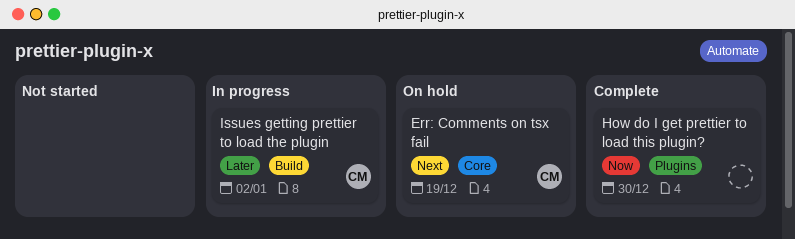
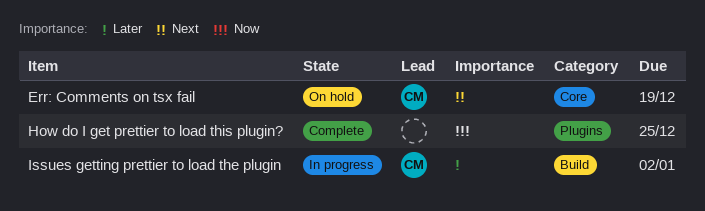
How do I get prettier to load this plugin?, due: Dec 30 -> Dec 25

